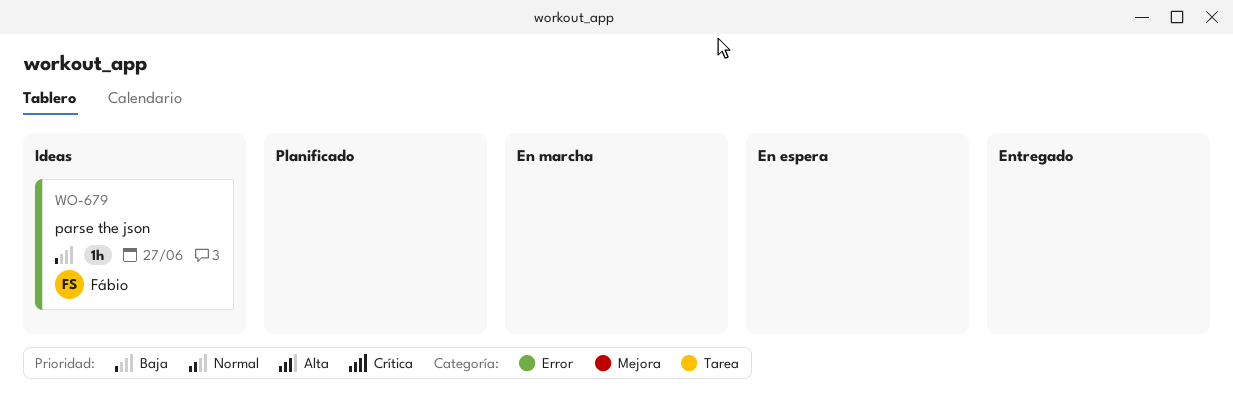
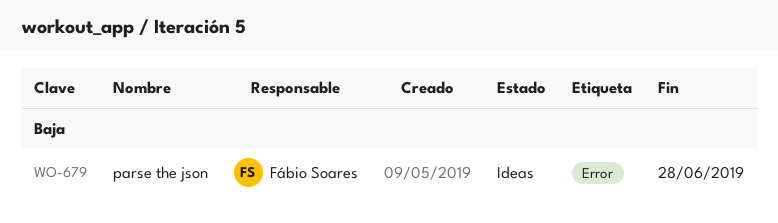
WO-679, due: Jun 27 -> Jun 28

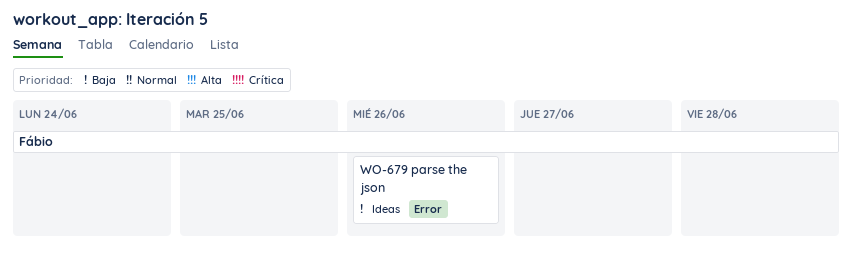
WO-679, due: Jun 28 -> Jun 26

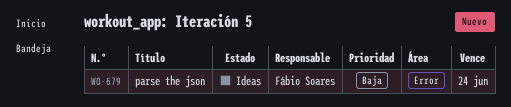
WO-679, due: Jun 26 -> Jun 24

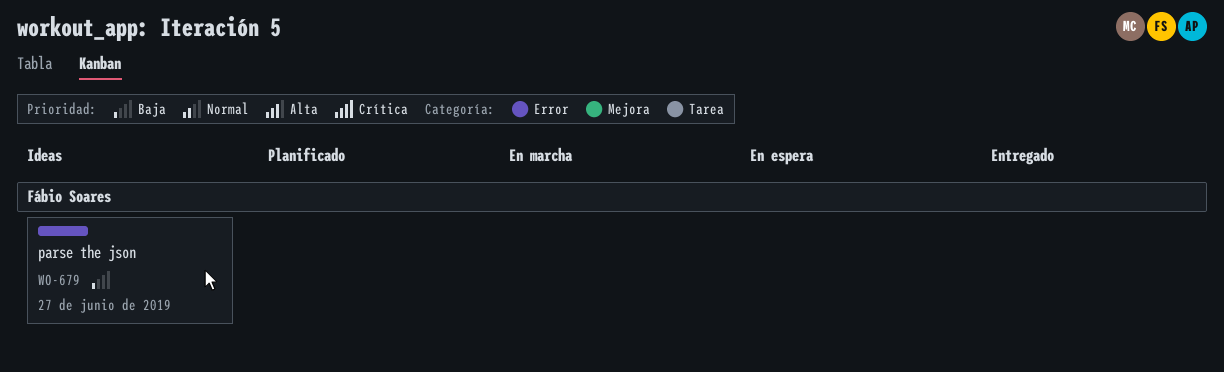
WO-679, due: Jun 24 -> Jun 27

